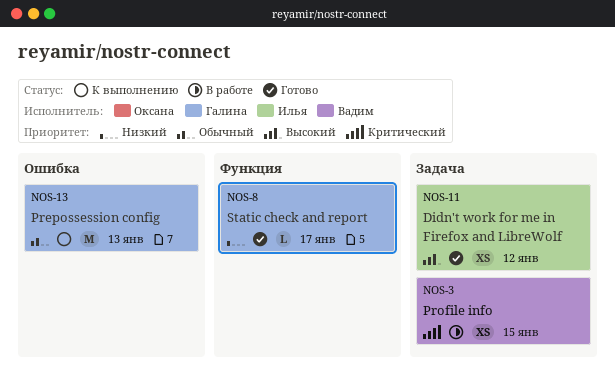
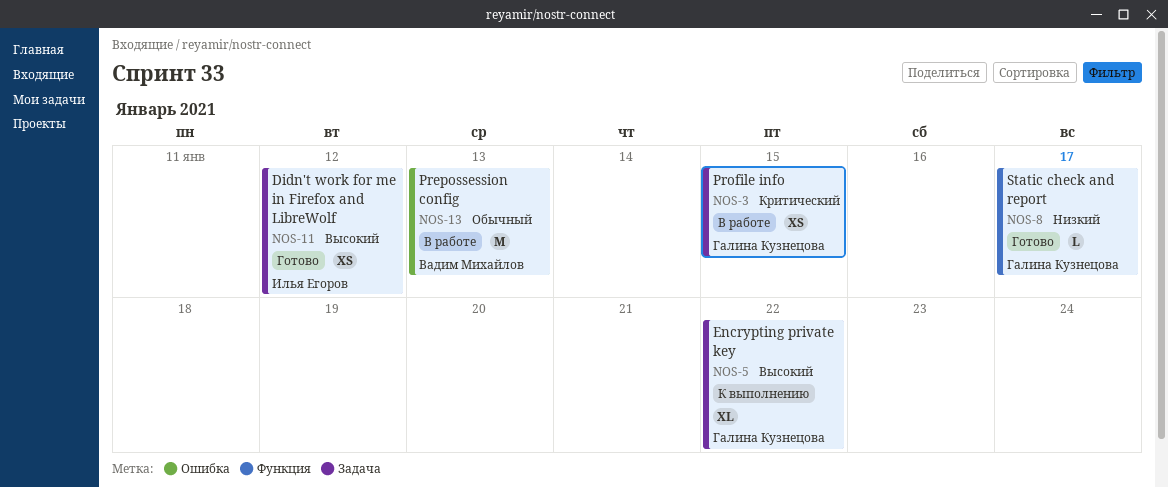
NOS-3, owner: Вадим Михайлов -> Галина Кузнецова
NOS-5: none -> present
NOS-13, status: К выполнению -> В работе
NOS-13, owner: Галина Кузнецова -> Вадим Михайлов

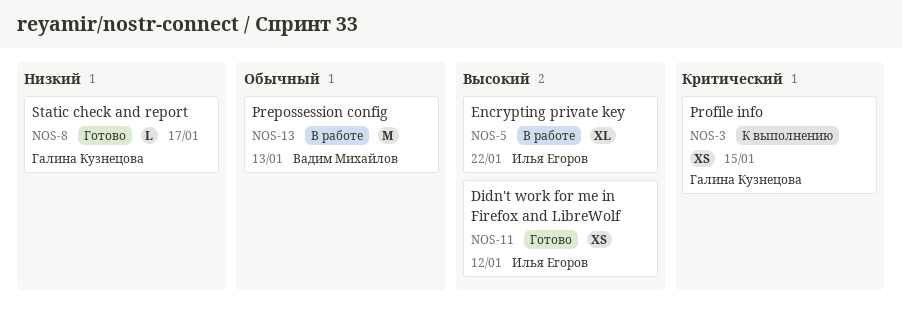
NOS-3, status: В работе -> К выполнению
NOS-5, status: К выполнению -> В работе
NOS-5, owner: Галина Кузнецова -> Илья Егоров

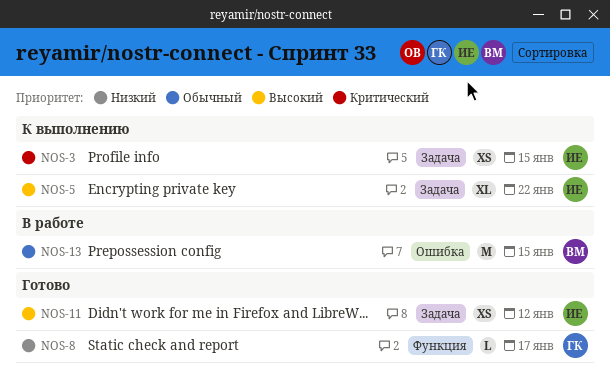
NOS-3, owner: Галина Кузнецова -> Илья Егоров
NOS-5, status: В работе -> К выполнению
NOS-13, due: Jan 13 -> Jan 15

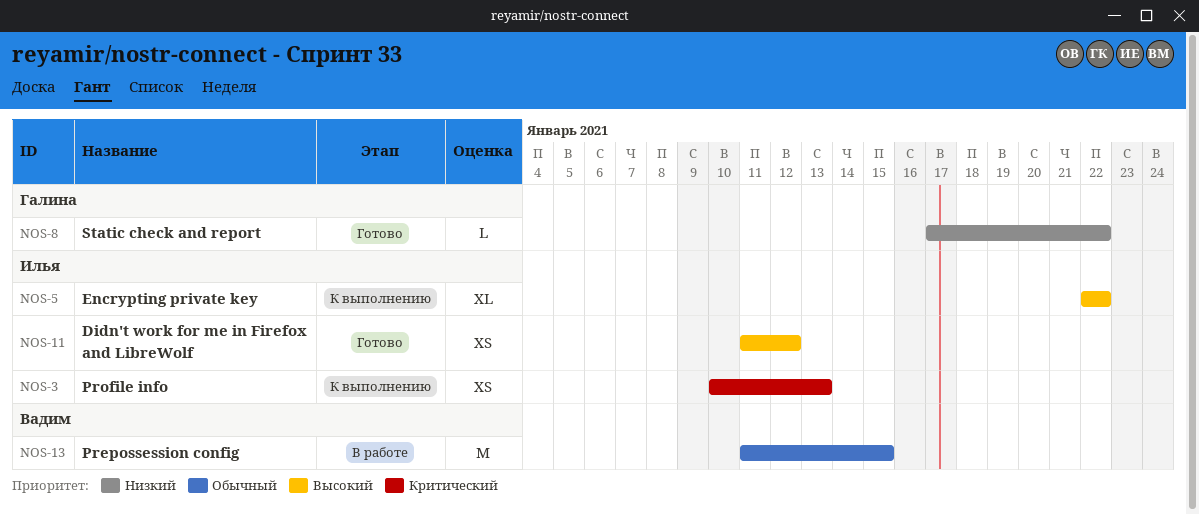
NOS-3, due: Jan 15 -> Jan 13
NOS-8, due: Jan 17 -> Jan 22

